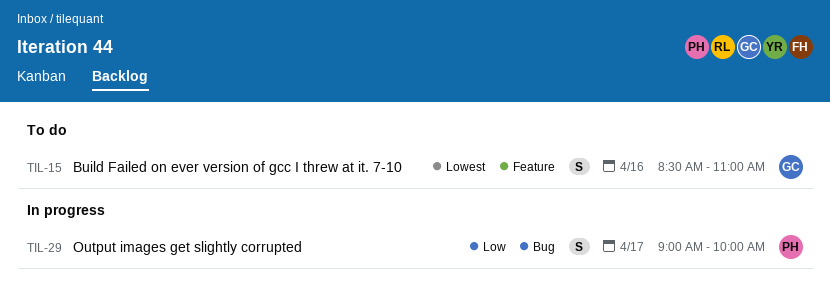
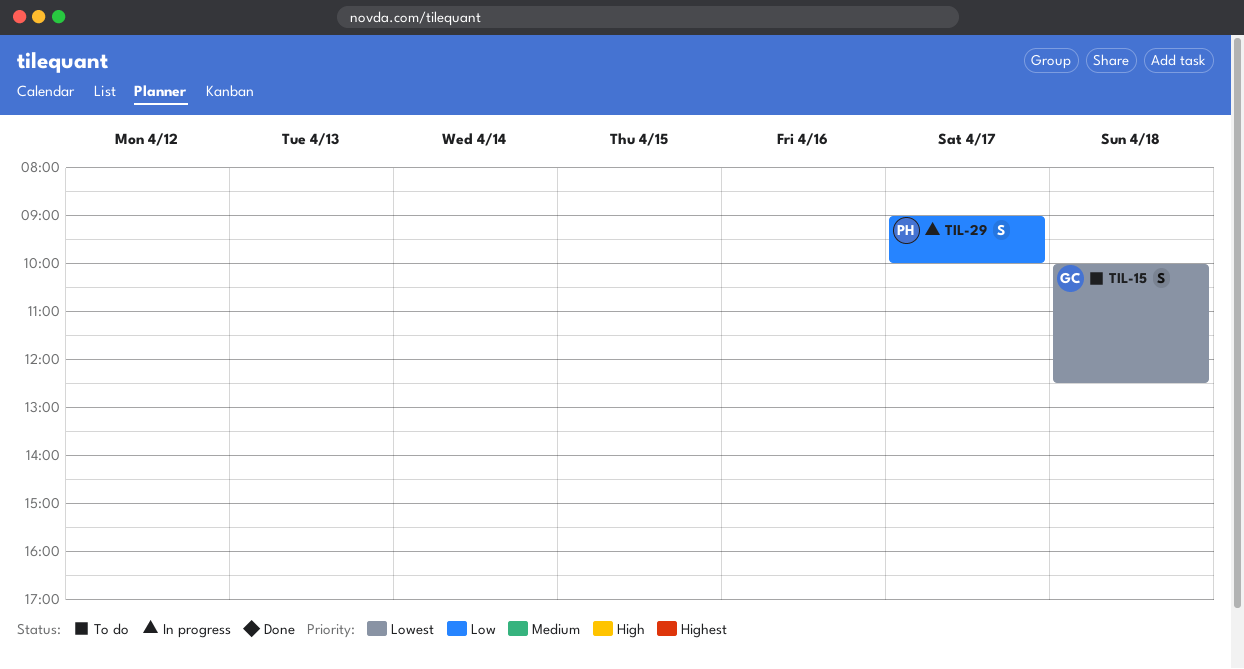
TIL-15, day: Apr 16 -> Apr 18
TIL-15, begins: 08:30 -> 10:00
TIL-15, ends: 11:00 -> 12:30

